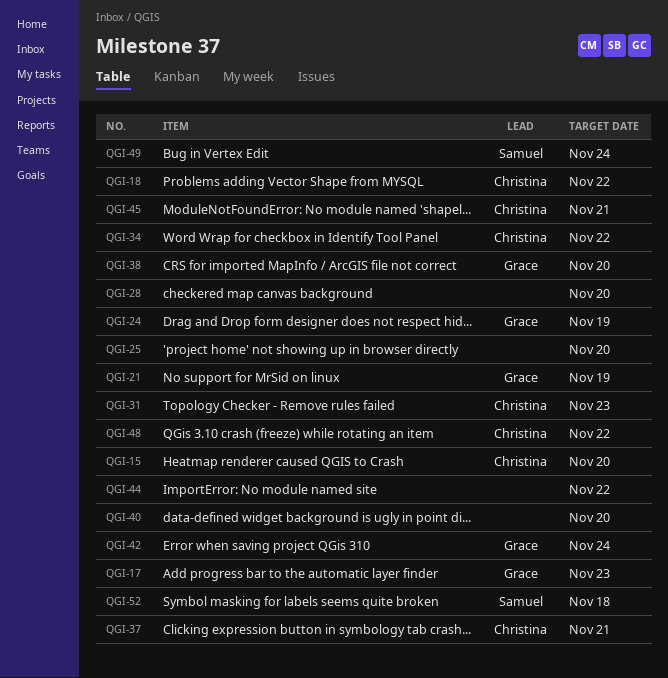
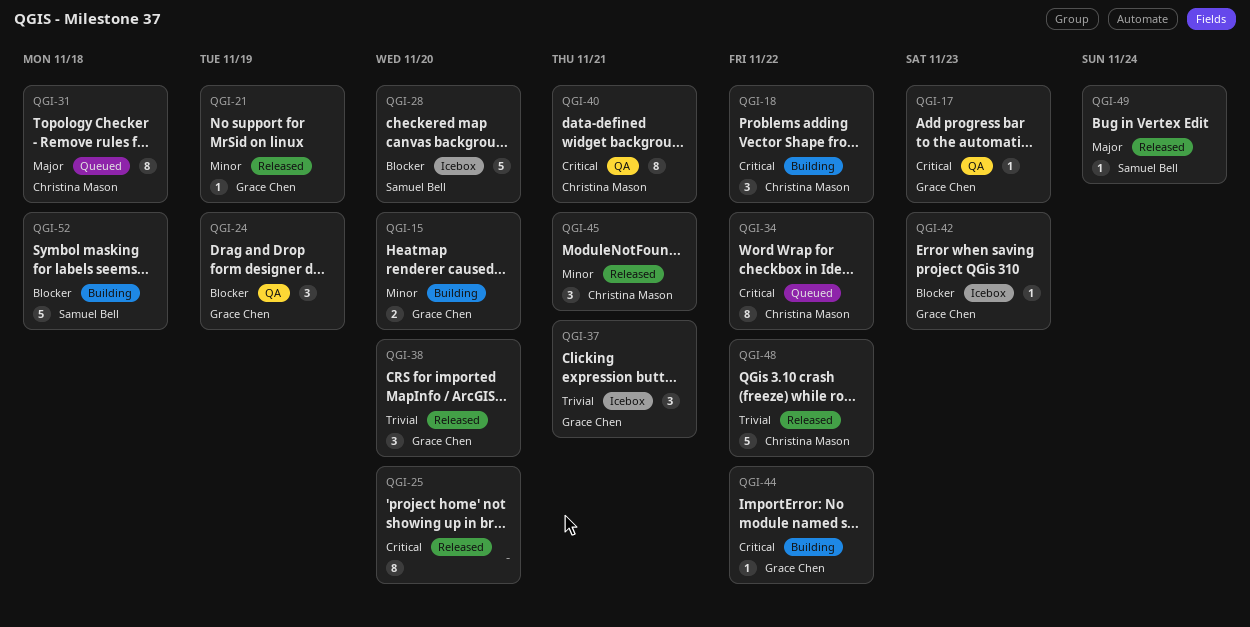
QGI-15, owner: Christina Mason -> Grace Chen
QGI-28, owner: none -> Samuel Bell
QGI-31, due: Nov 23 -> Nov 18
QGI-37, owner: Christina Mason -> Grace Chen
QGI-40, owner: none -> Christina Mason
QGI-40, due: Nov 20 -> Nov 21
QGI-42, due: Nov 24 -> Nov 23
QGI-44, owner: none -> Grace Chen

